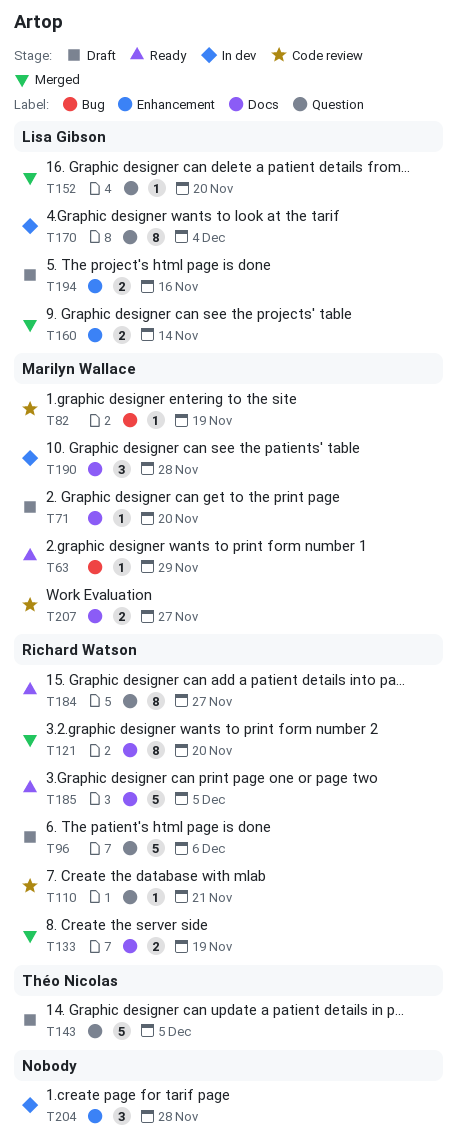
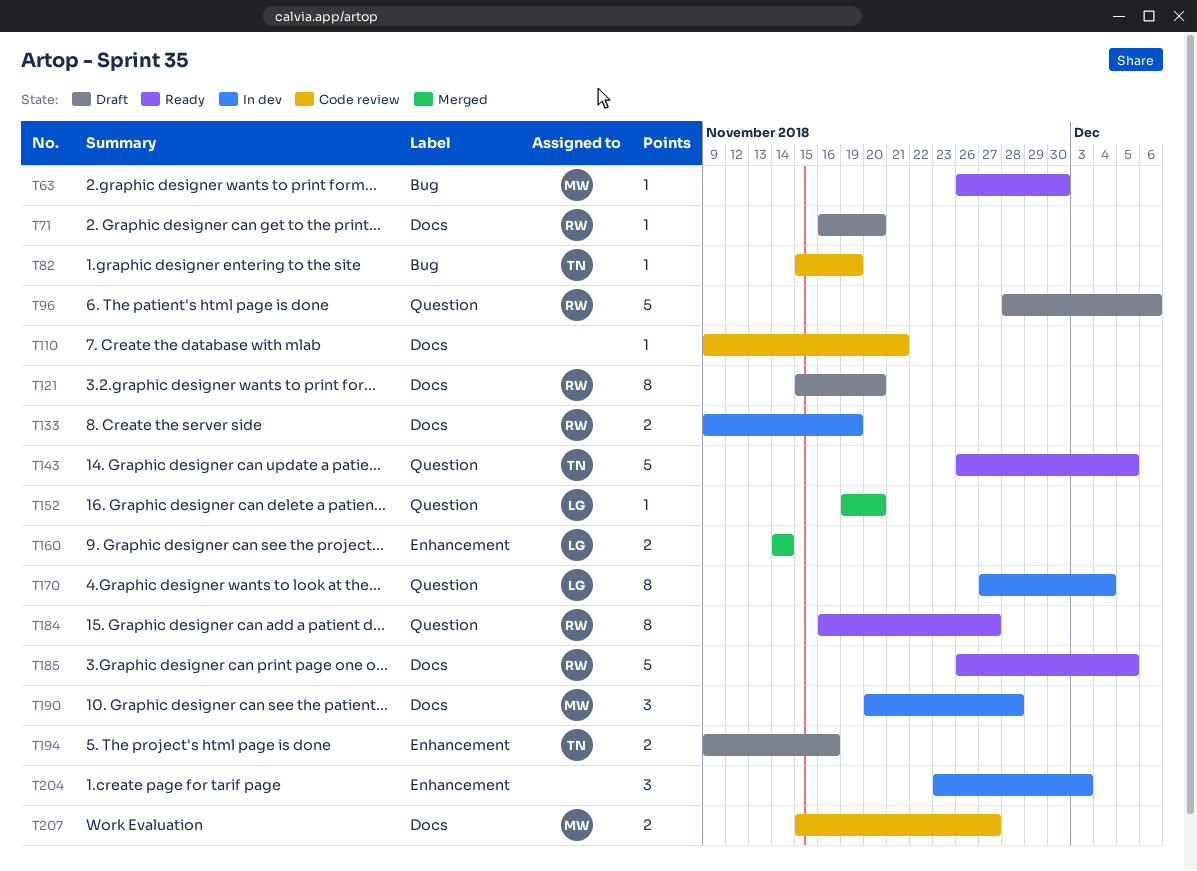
T63, due: Nov 29 -> Nov 30
T71, owner: Marilyn Wallace -> Richard Watson
T82, owner: Marilyn Wallace -> Théo Nicolas
T110, owner: Richard Watson -> none
T110, label: Question -> Docs
T121, status: Merged -> Draft
T133, status: Merged -> In dev
T143, status: Draft -> Ready
T194, owner: Lisa Gibson -> Théo Nicolas
T204, due: Nov 28 -> Dec 3

